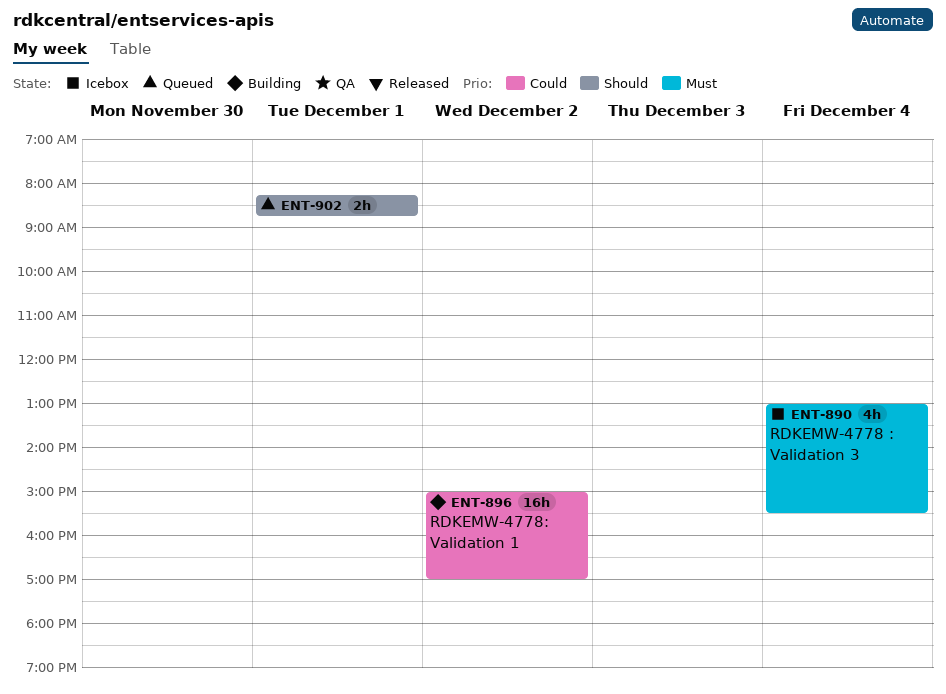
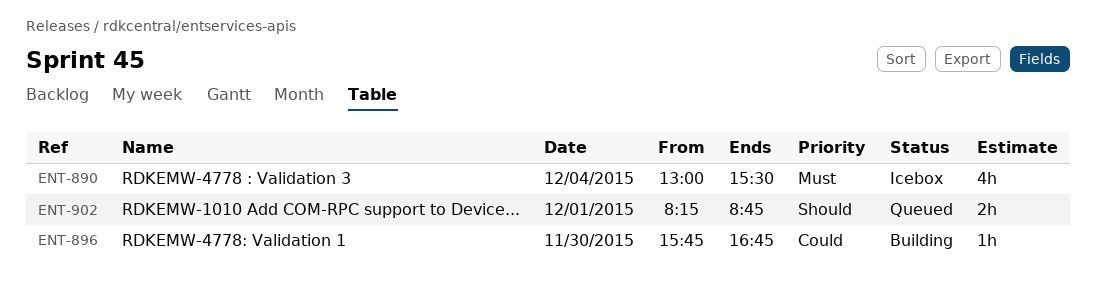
ENT-896, estimate: 16h -> 1h
ENT-896, day: Dec 2 -> Nov 30
ENT-896, begins: 15:00 -> 15:45
ENT-896, ends: 17:00 -> 16:45

